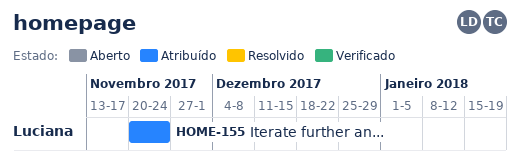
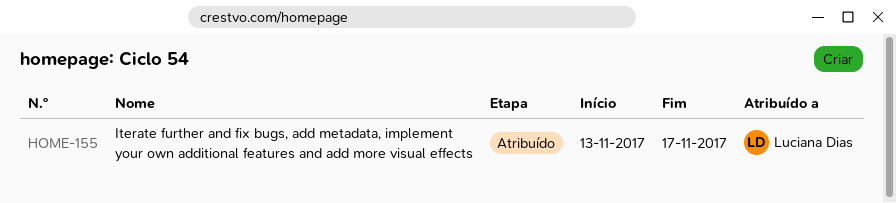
HOME-155, start: Nov 20 -> Nov 13
HOME-155, due: Nov 24 -> Nov 17

